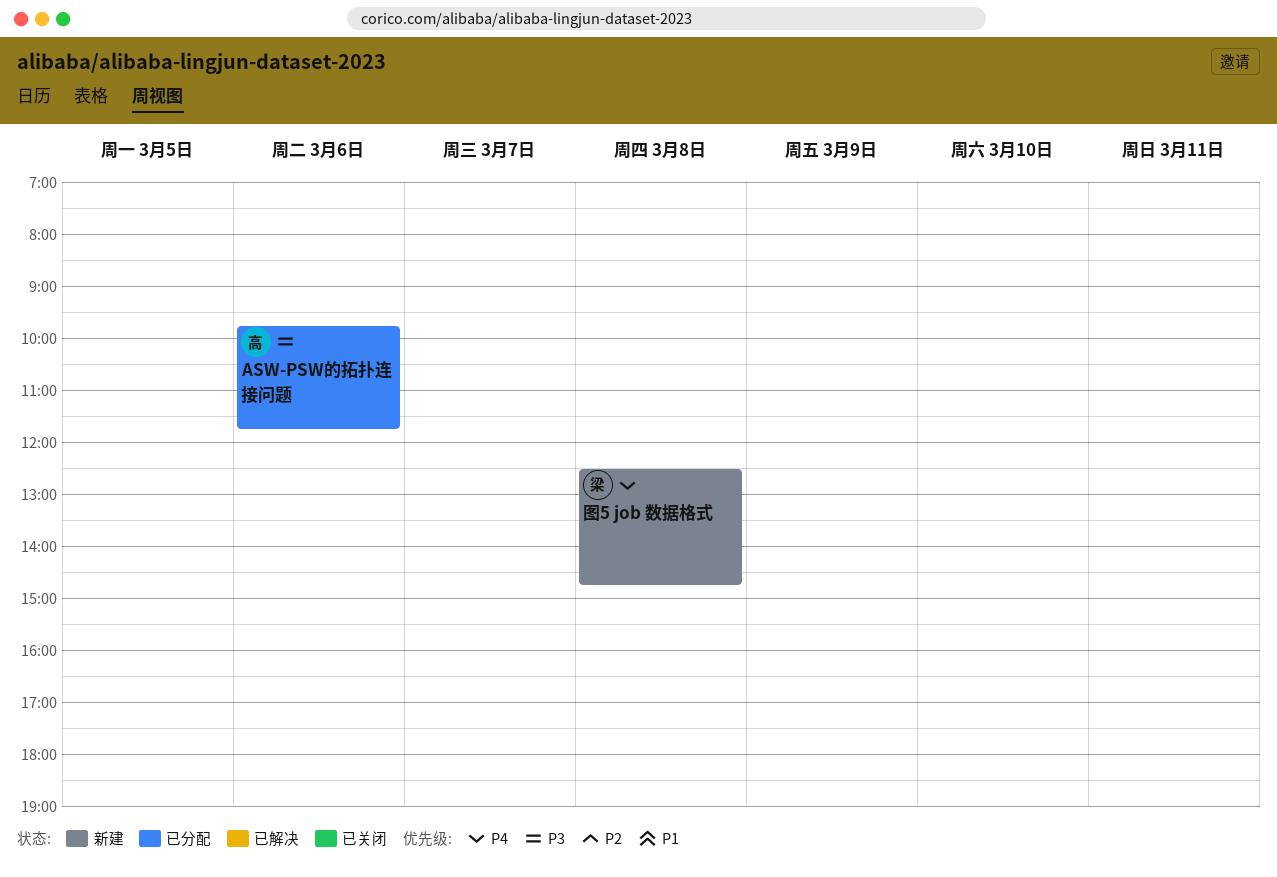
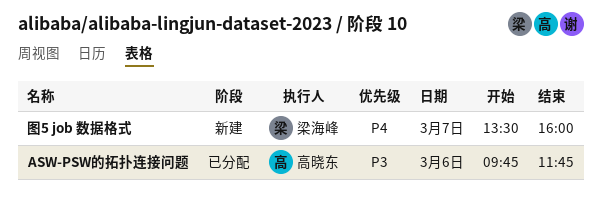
图5 job 数据格式, day: Mar 8 -> Mar 7
图5 job 数据格式, begins: 12:30 -> 13:30
图5 job 数据格式, ends: 14:45 -> 16:00

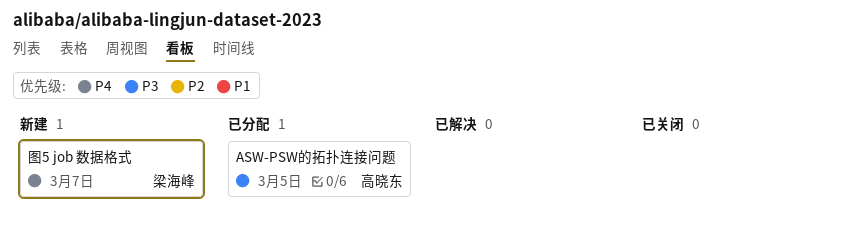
ASW-PSW的拓扑连接问题, day: Mar 6 -> Mar 5

